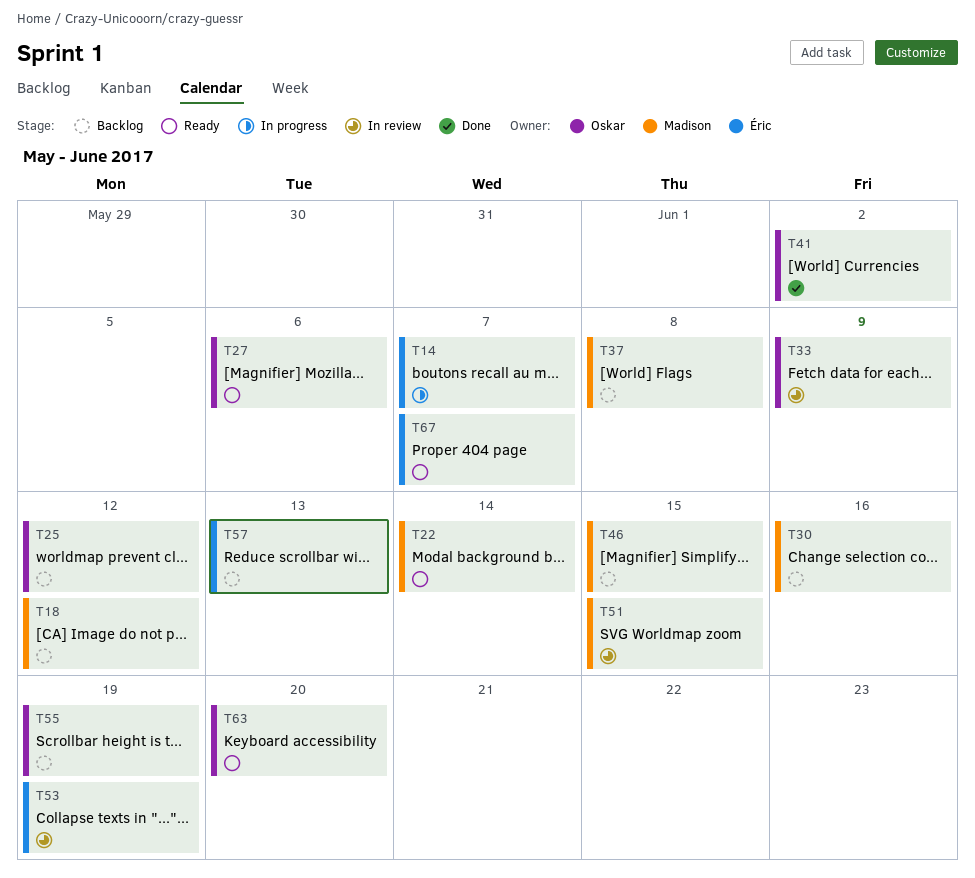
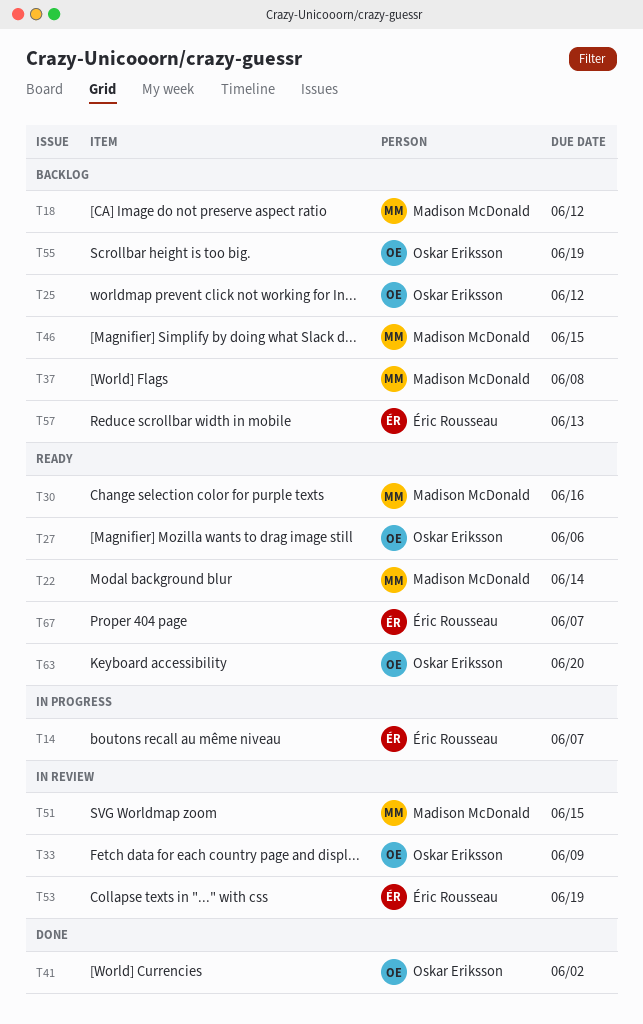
T30, status: Backlog -> Ready

